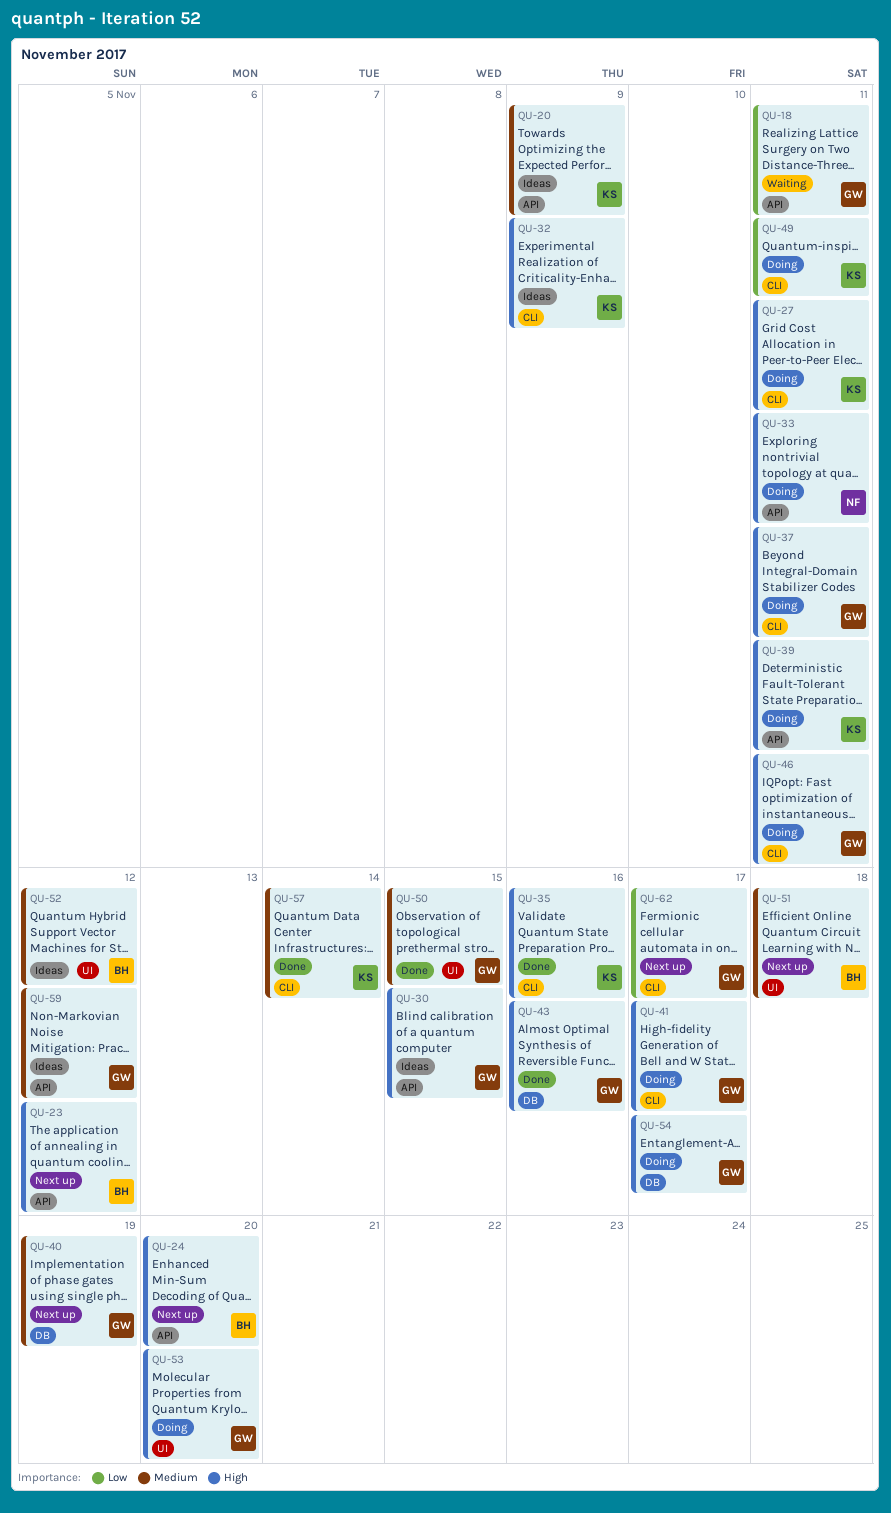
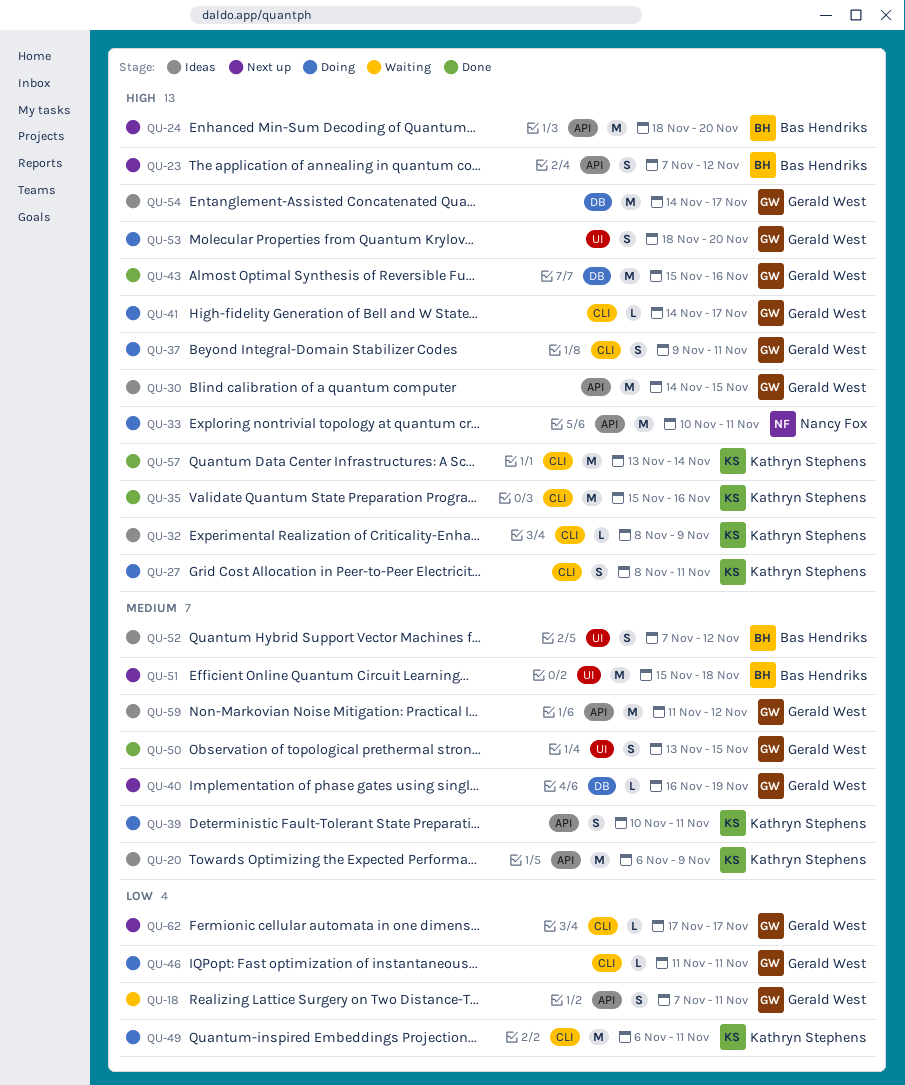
QU-39, priority: High -> Medium
QU-46, priority: High -> Low
QU-54, status: Doing -> Ideas
QU-57, priority: Medium -> High

